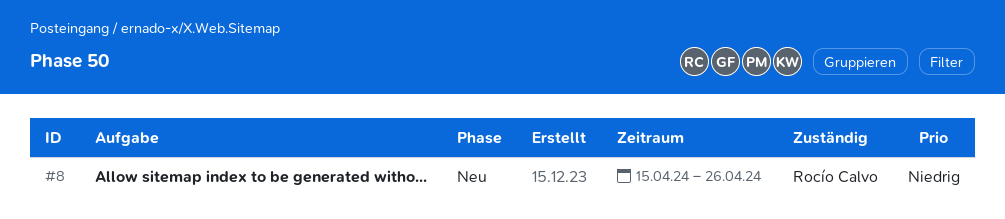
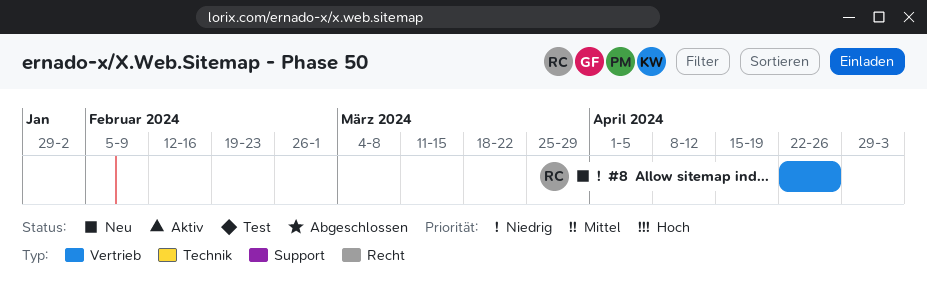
#8, start: Apr 15 -> Apr 22

